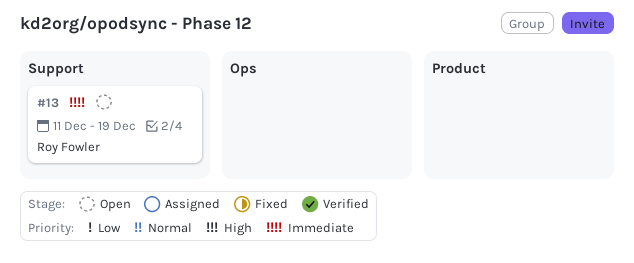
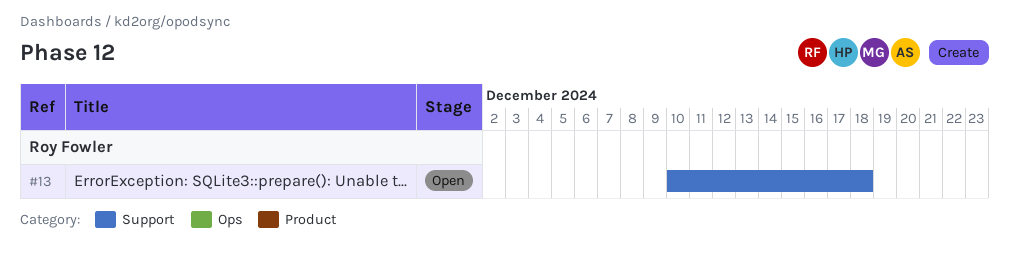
#13, start: Dec 11 -> Dec 10
#13, due: Dec 19 -> Dec 18

